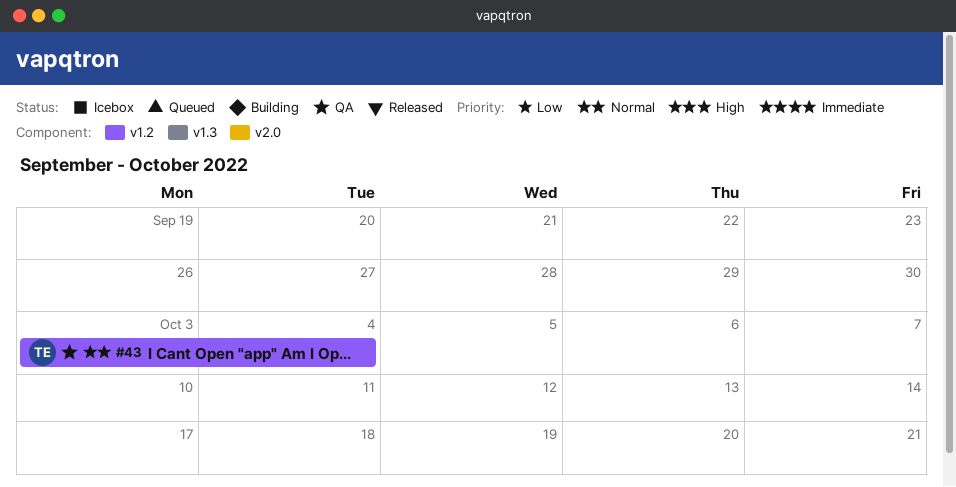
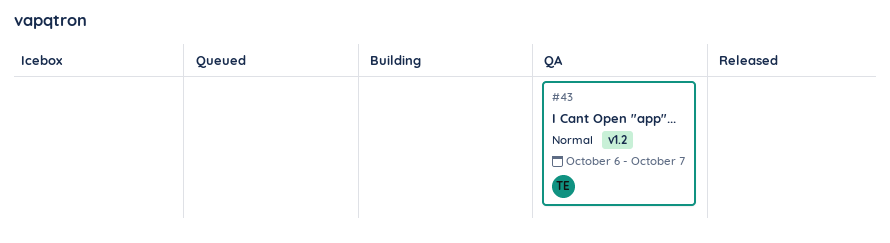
#43, start: Oct 3 -> Oct 6
#43, due: Oct 4 -> Oct 7

